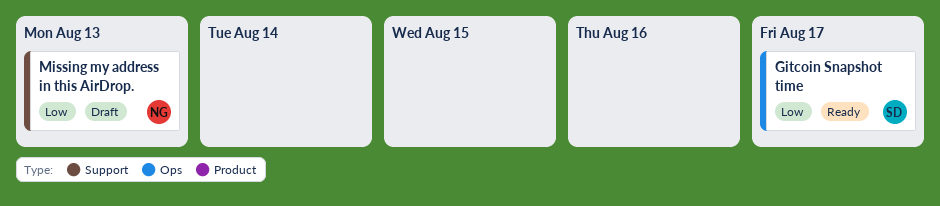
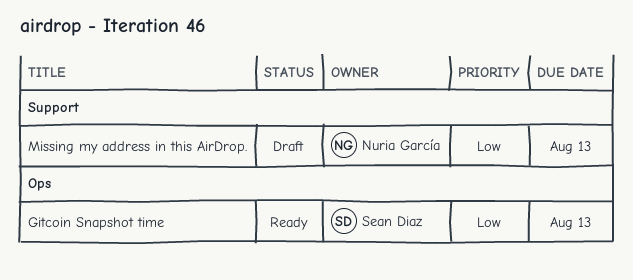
Gitcoin Snapshot time, due: Aug 17 -> Aug 13

